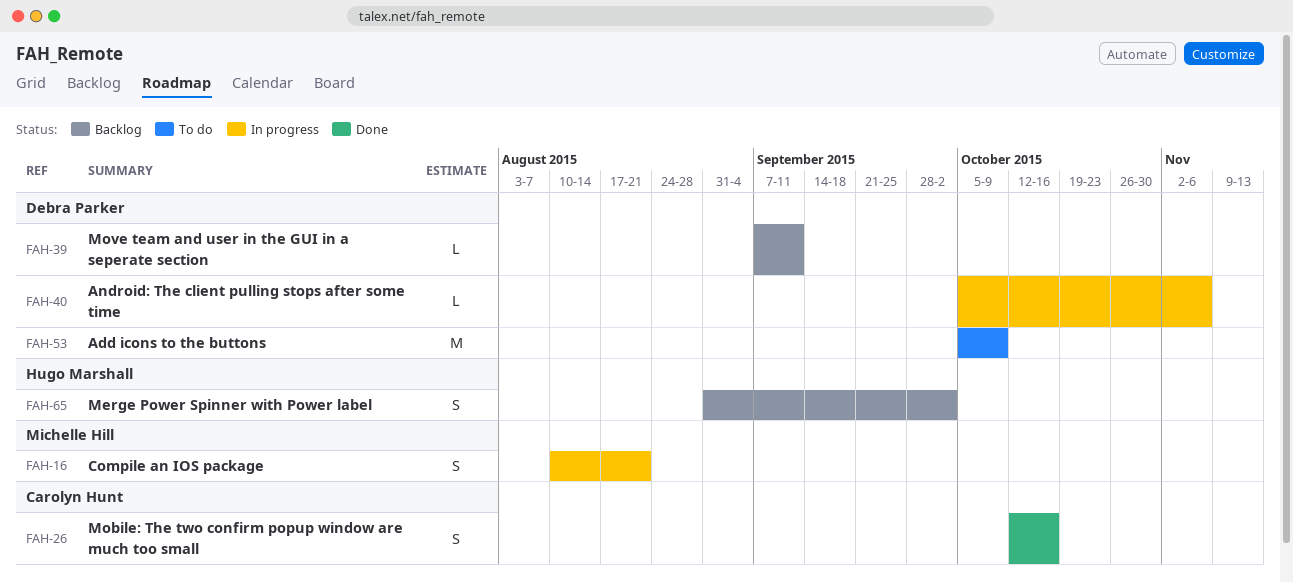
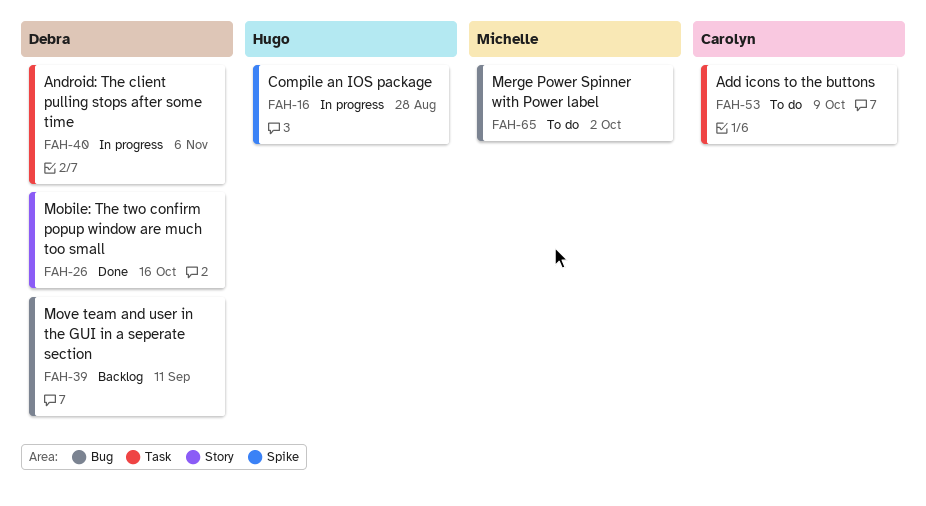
FAH-16, owner: Michelle Hill -> Hugo Marshall
FAH-16, due: Aug 21 -> Aug 28
FAH-26, owner: Carolyn Hunt -> Debra Parker
FAH-53, owner: Debra Parker -> Carolyn Hunt
FAH-65, status: Backlog -> To do
FAH-65, owner: Hugo Marshall -> Michelle Hill

